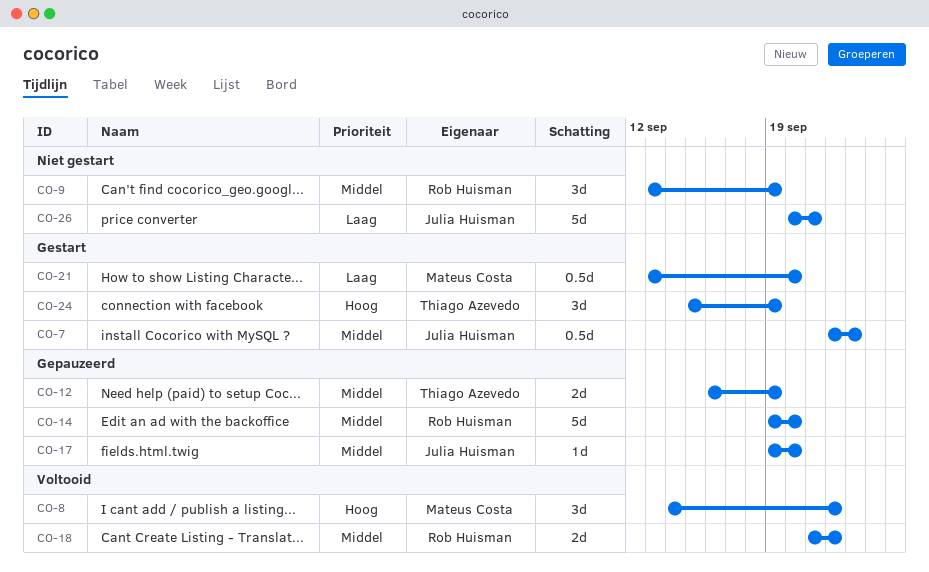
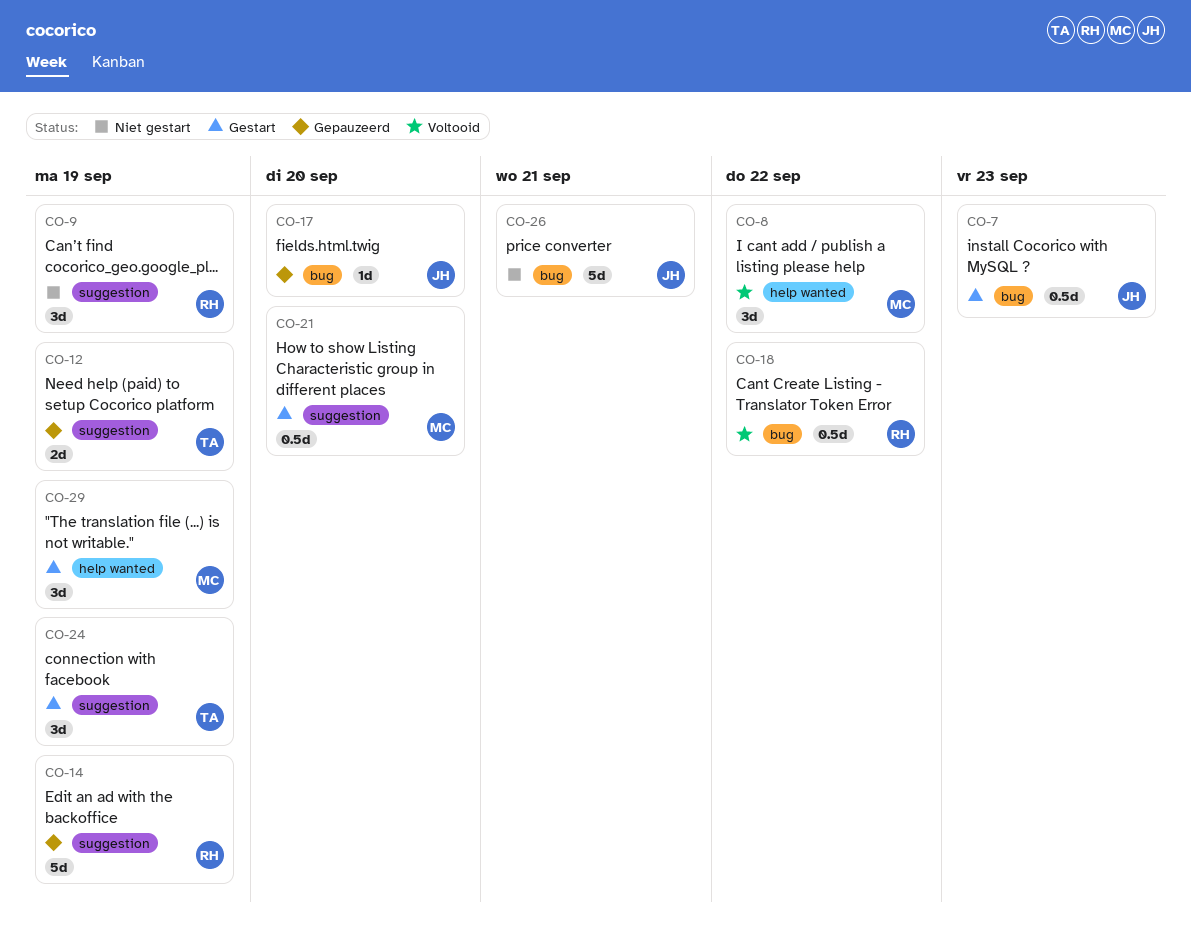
CO-14, due: Sep 20 -> Sep 19
CO-18, estimate: 2d -> 0.5d
CO-29: none -> present

